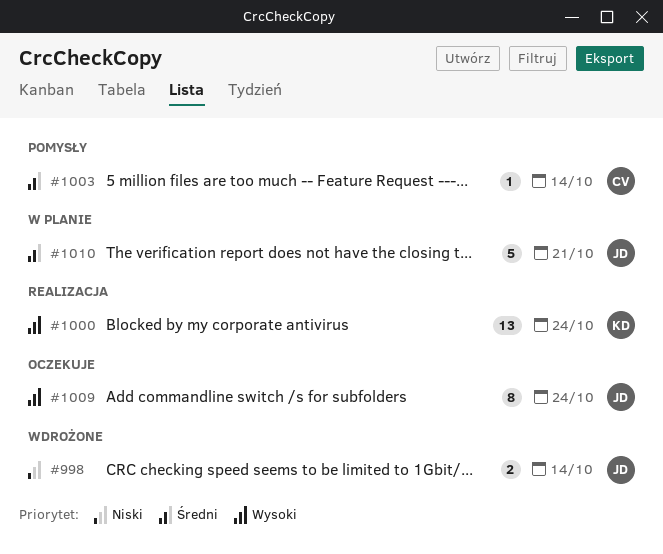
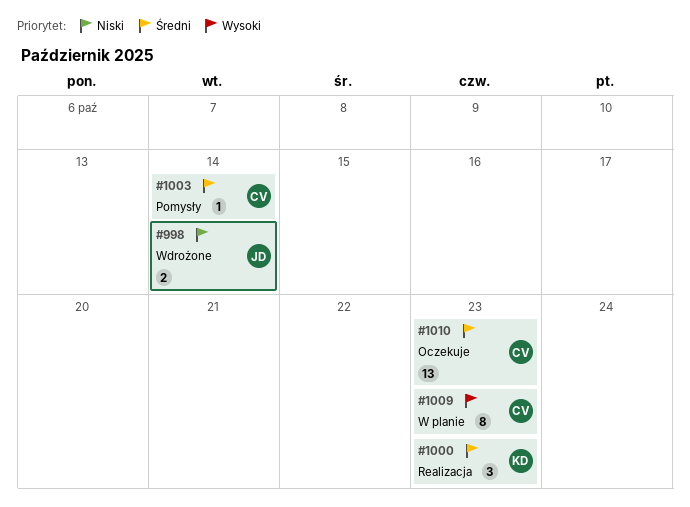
#1000, priority: Wysoki -> Średni
#1000, estimate: 13 -> 3
#1000, due: Oct 24 -> Oct 23
#1009, status: Oczekuje -> W planie
#1009, owner: JD -> CV
#1009, due: Oct 24 -> Oct 23
#1010, status: W planie -> Oczekuje
#1010, owner: JD -> CV
#1010, estimate: 5 -> 13
#1010, due: Oct 21 -> Oct 23

